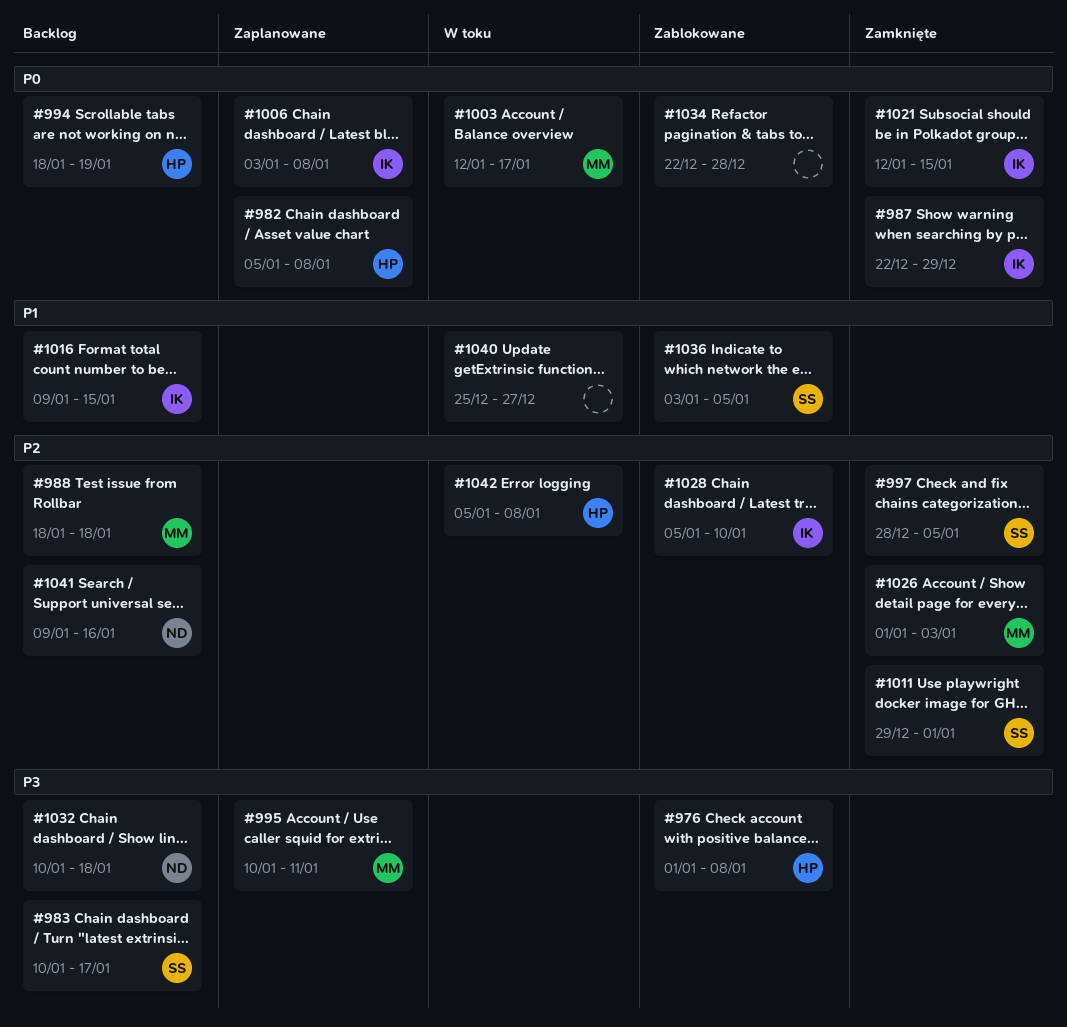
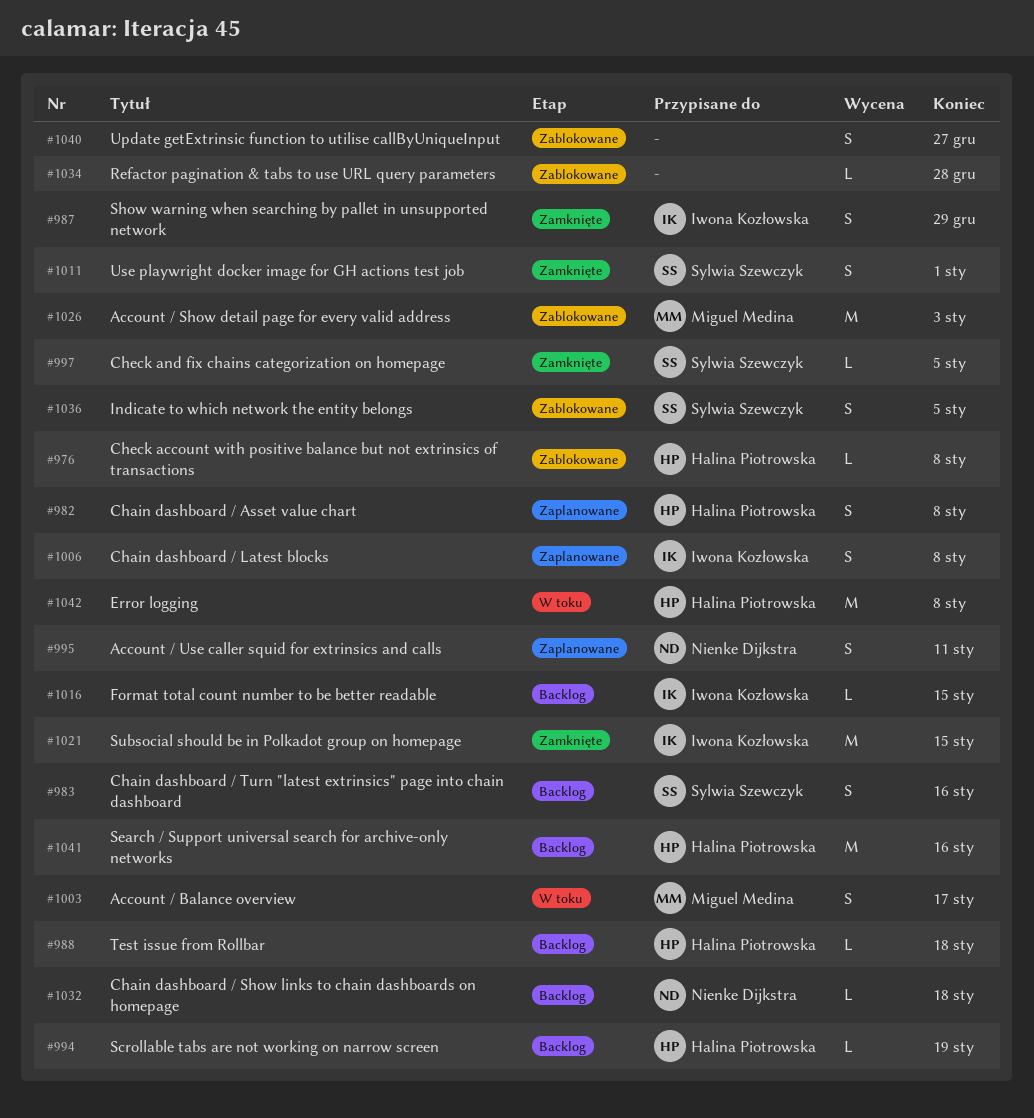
#983, due: Jan 17 -> Jan 16
#988, owner: Miguel Medina -> Halina Piotrowska
#995, owner: Miguel Medina -> Nienke Dijkstra
#1026, status: Zamknięte -> Zablokowane
#1028: present -> none
#1040, status: W toku -> Zablokowane
#1041, owner: Nienke Dijkstra -> Halina Piotrowska

